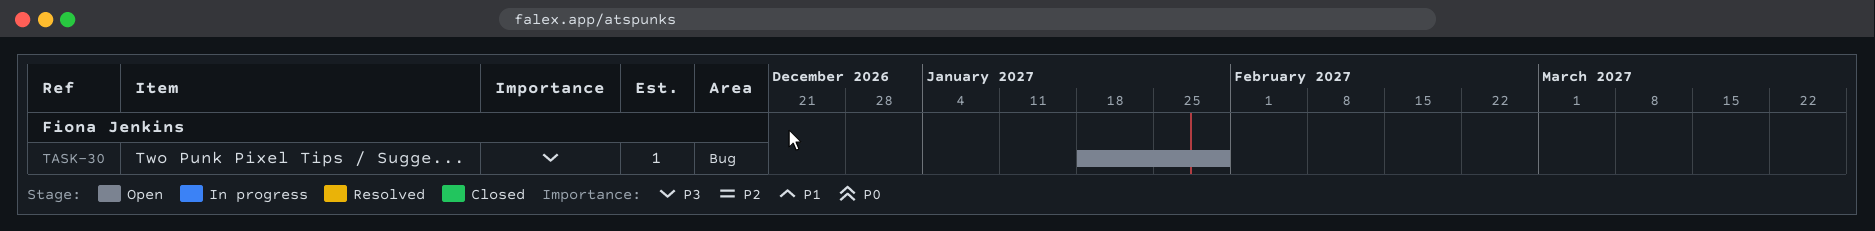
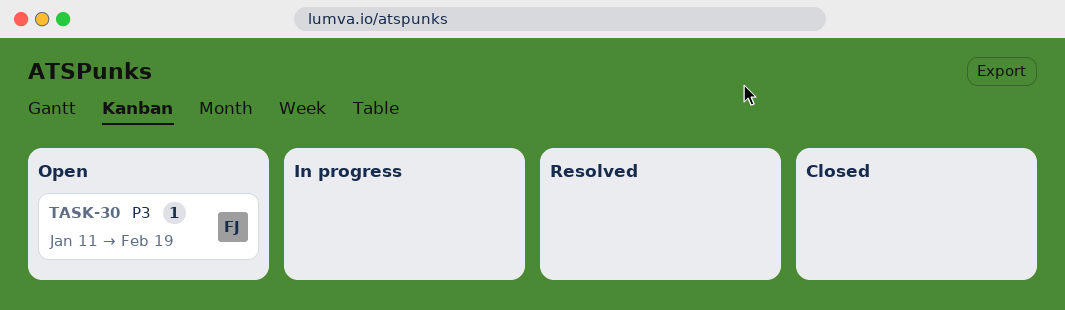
TASK-30, start: Jan 18 -> Jan 11
TASK-30, due: Jan 29 -> Feb 19

